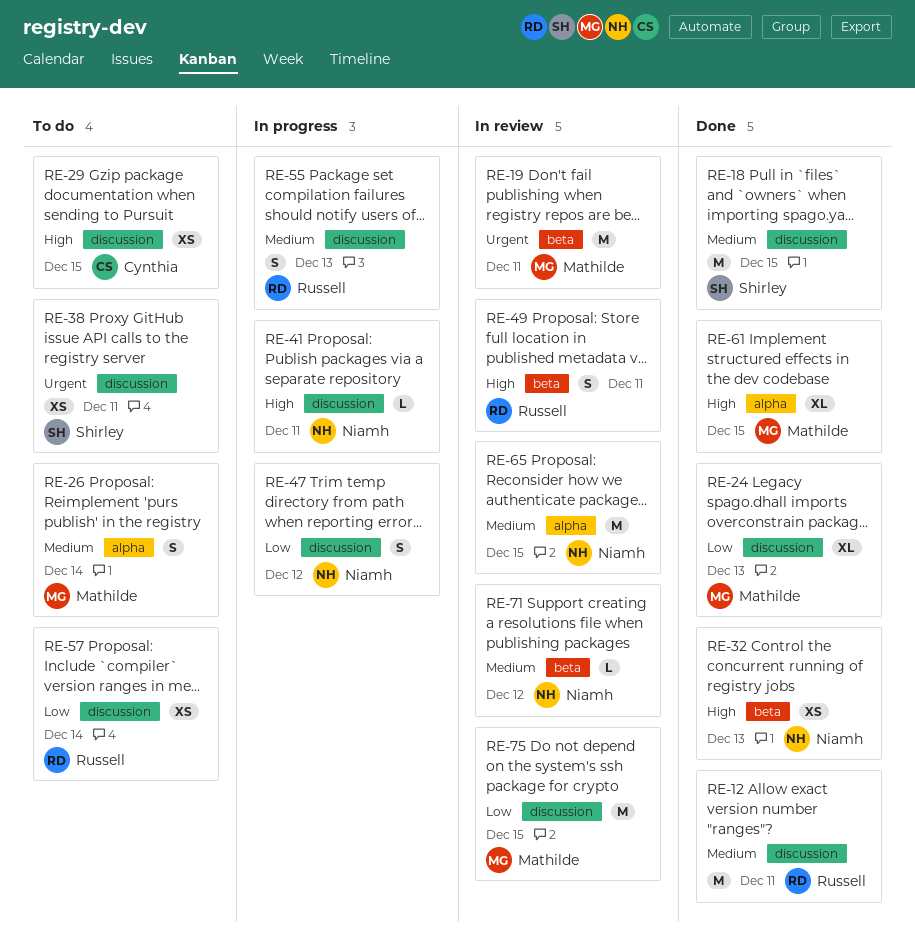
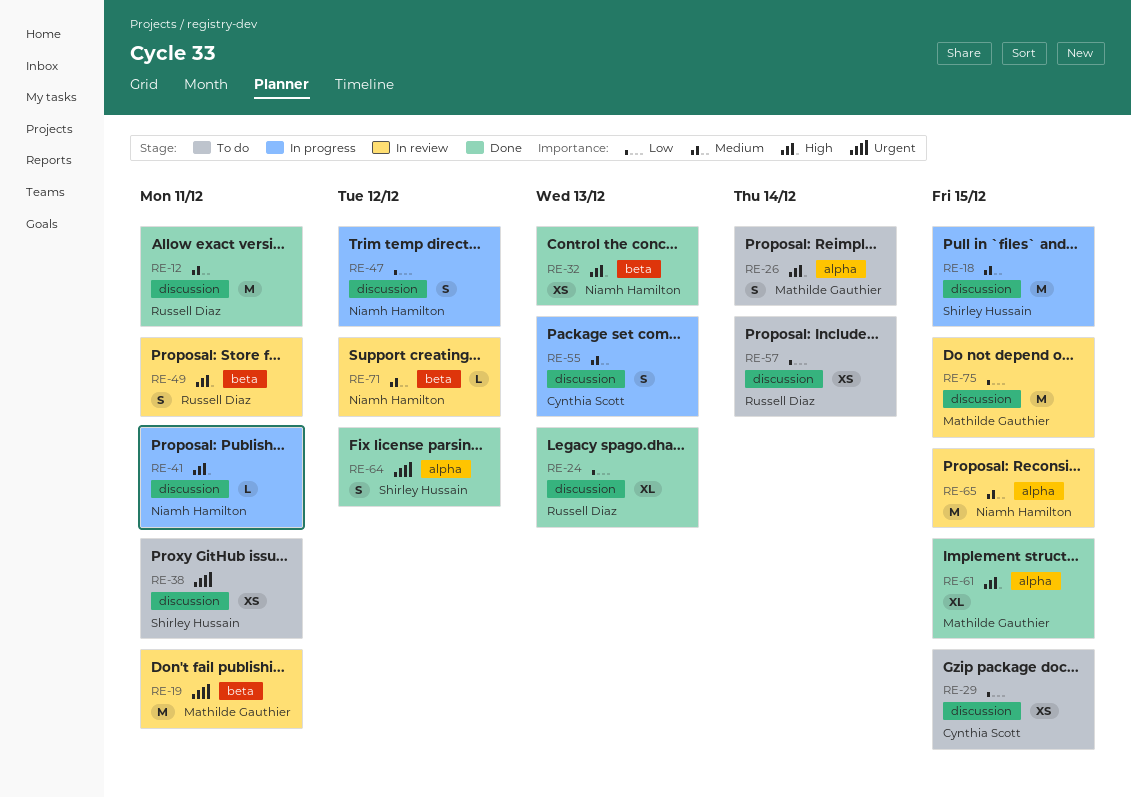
RE-18, status: Done -> In progress
RE-24, owner: Mathilde Gauthier -> Russell Diaz
RE-26, priority: Medium -> High
RE-29, priority: High -> Low
RE-55, owner: Russell Diaz -> Cynthia Scott
RE-64: none -> present

